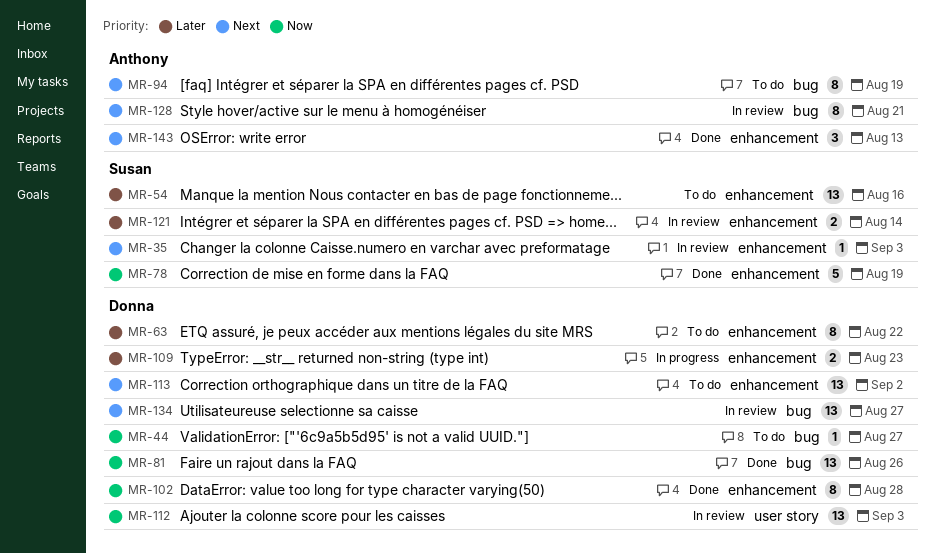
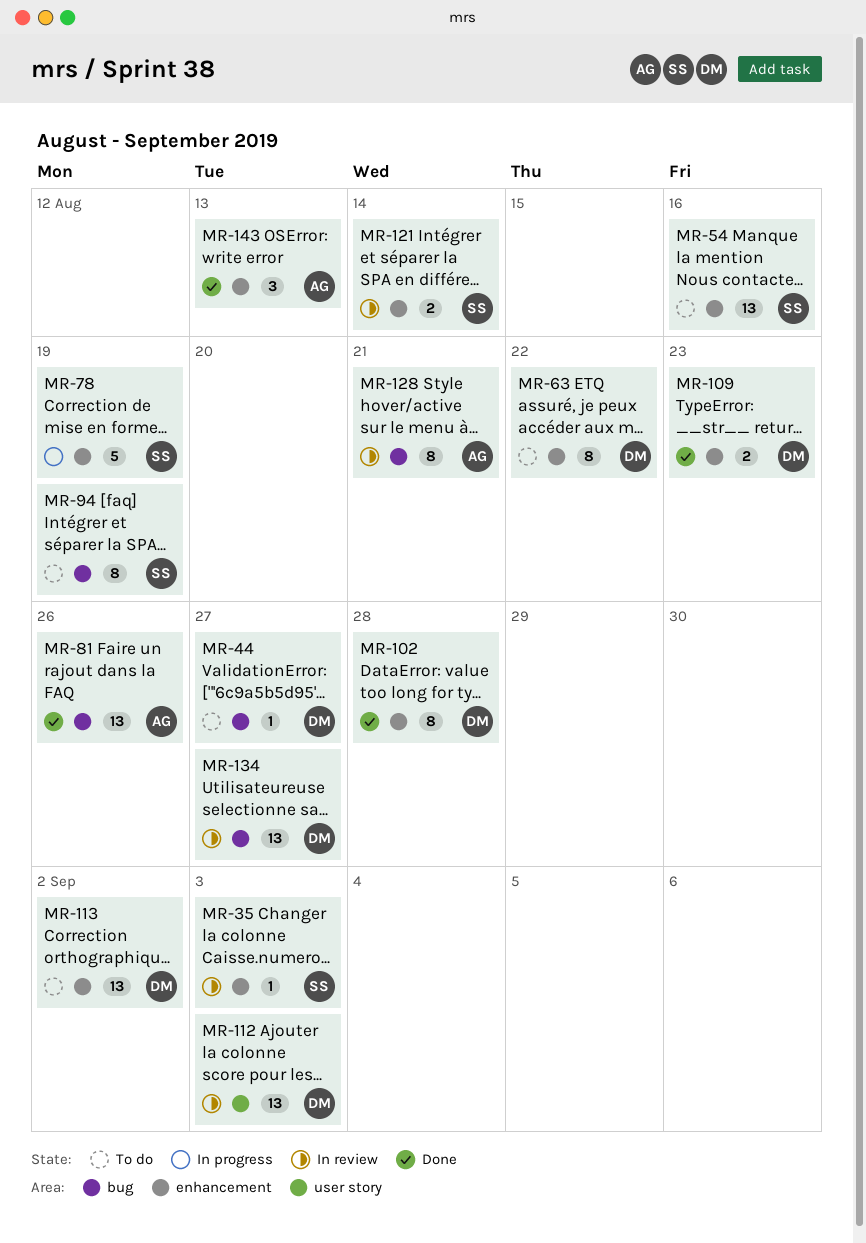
MR-78, status: Done -> In progress
MR-81, owner: Donna -> Anthony
MR-94, owner: Anthony -> Susan
MR-109, status: In progress -> Done

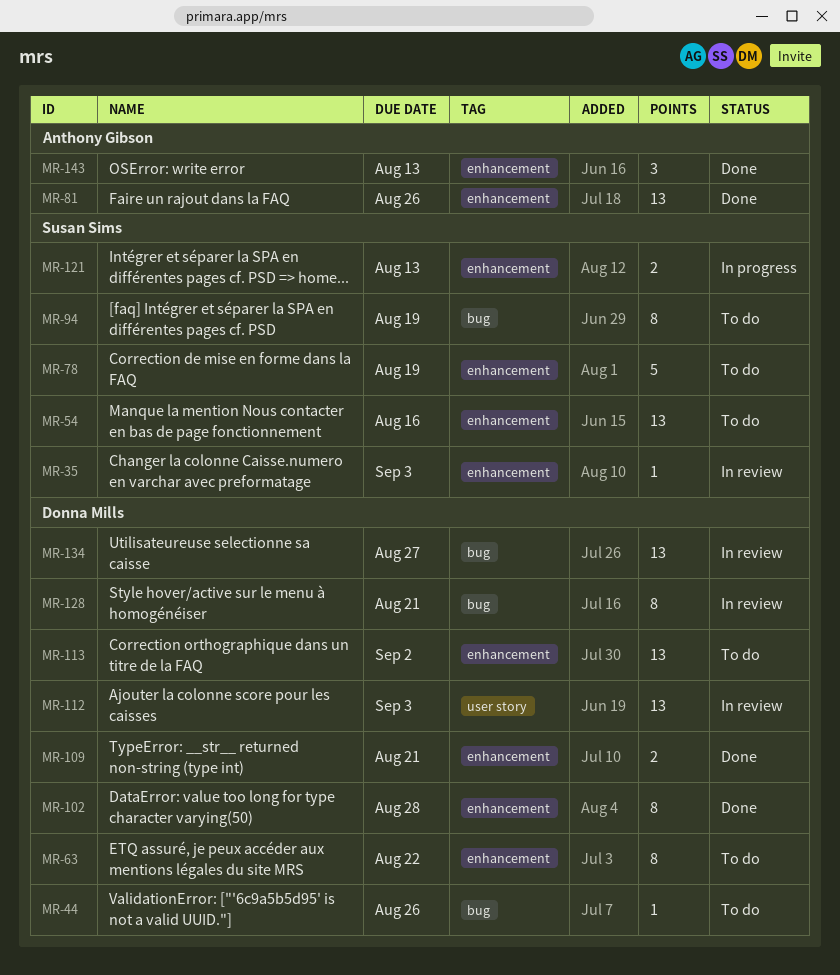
MR-44, due: Aug 27 -> Aug 26
MR-78, status: In progress -> To do
MR-81, label: bug -> enhancement
MR-109, due: Aug 23 -> Aug 21
MR-121, status: In review -> In progress
MR-121, due: Aug 14 -> Aug 13
MR-128, owner: Anthony Gibson -> Donna Mills

